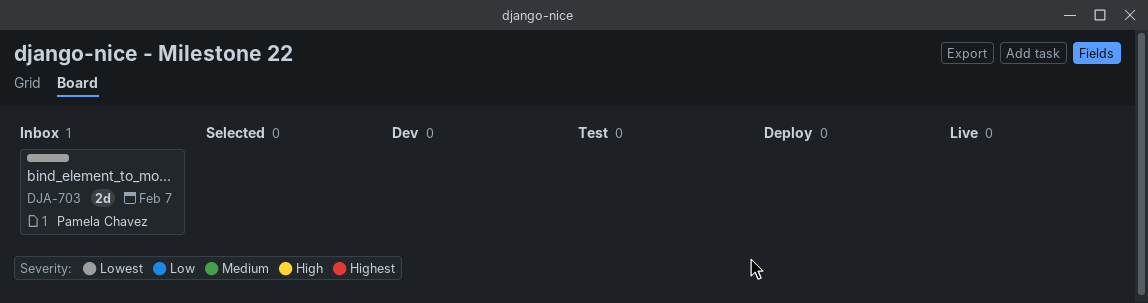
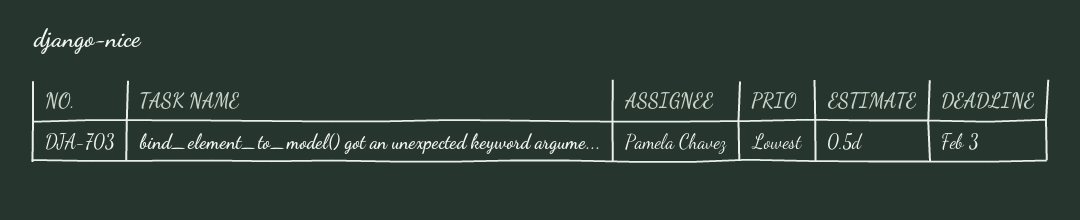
DJA-703, estimate: 2d -> 0.5d
DJA-703, due: Feb 7 -> Feb 3

